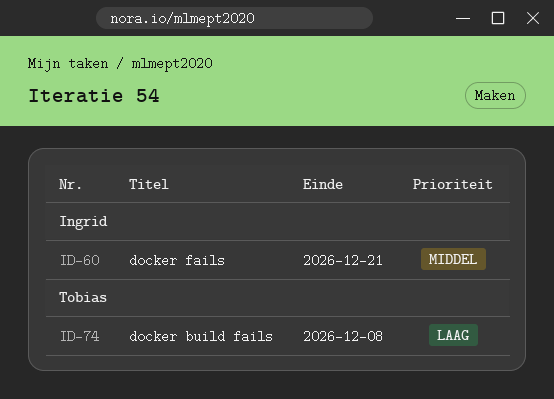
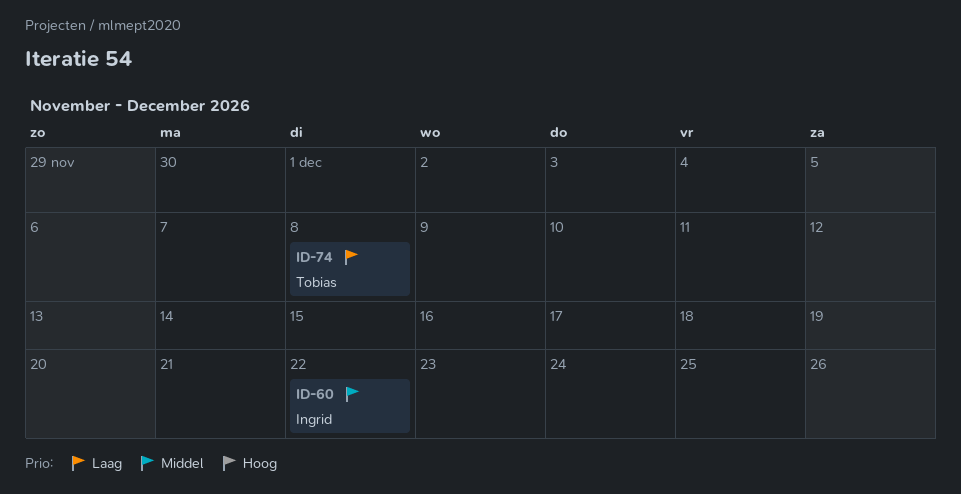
ID-60, due: Dec 21 -> Dec 22

